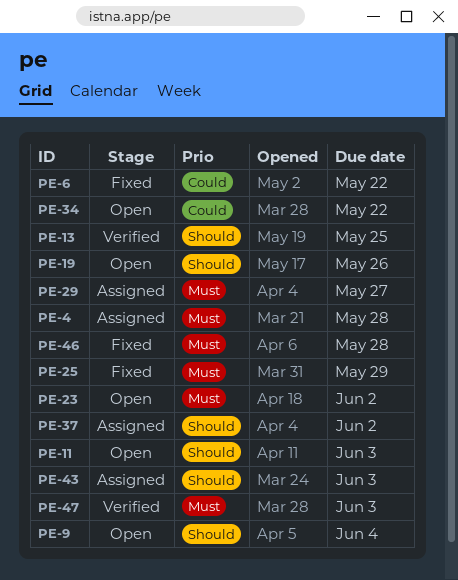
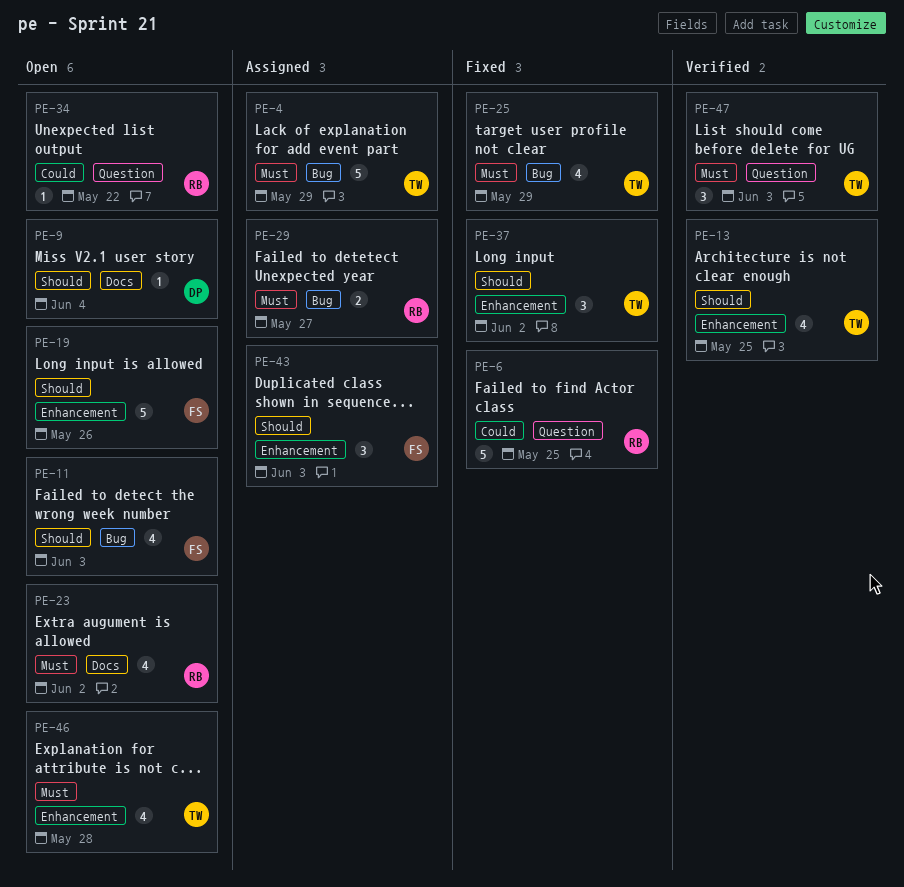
PE-4, due: May 28 -> May 29
PE-6, due: May 22 -> May 25
PE-37, status: Assigned -> Fixed
PE-46, status: Fixed -> Open

